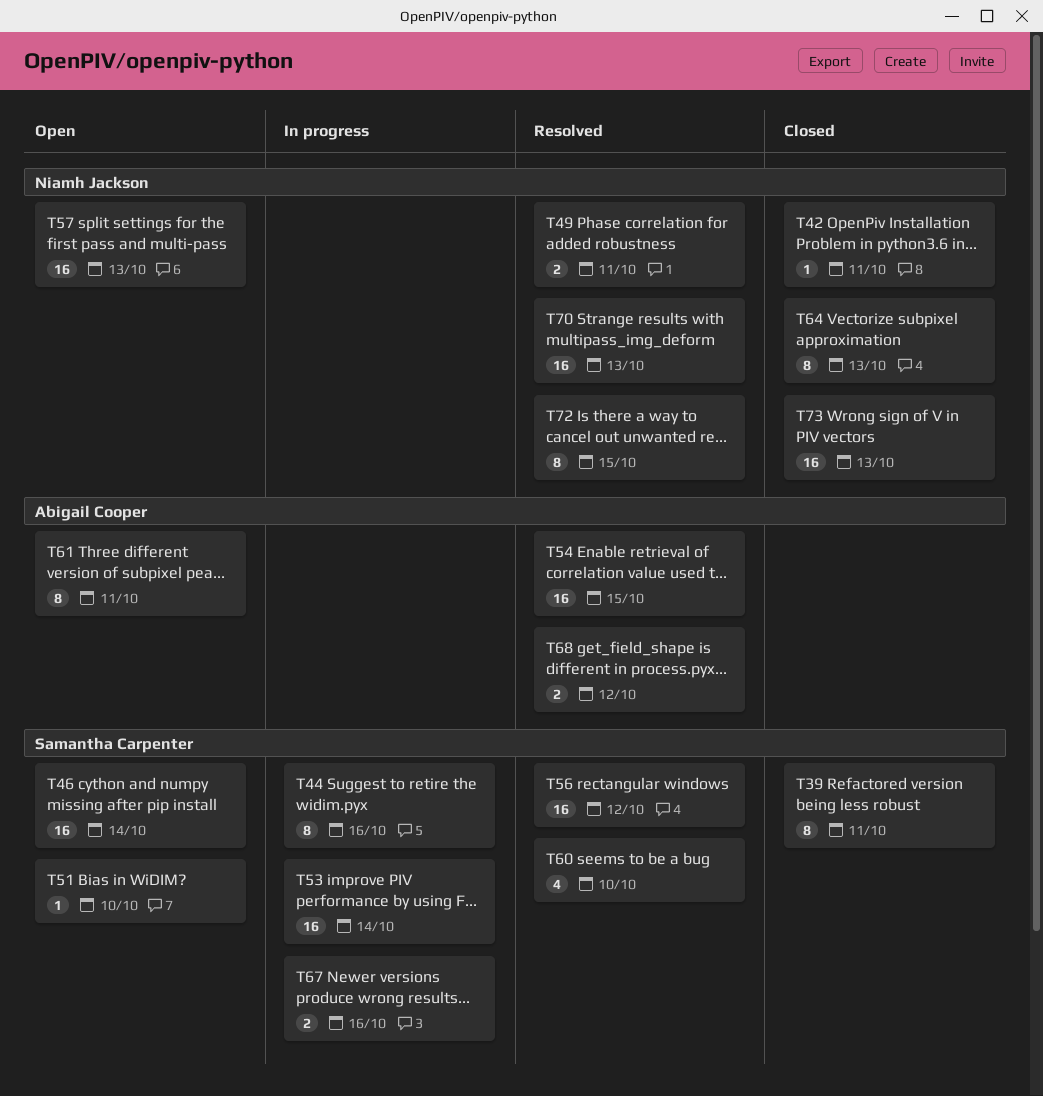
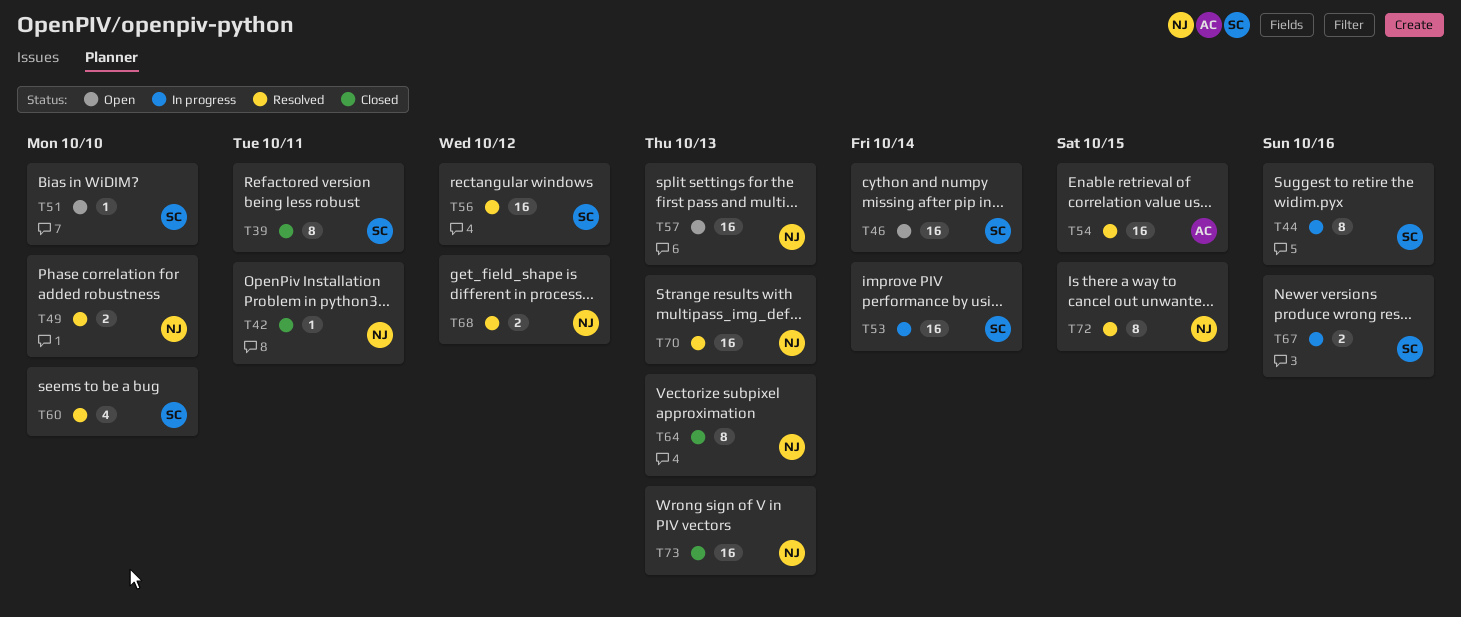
T49, due: Oct 11 -> Oct 10
T61: present -> none
T68, owner: Abigail Cooper -> Niamh Jackson

